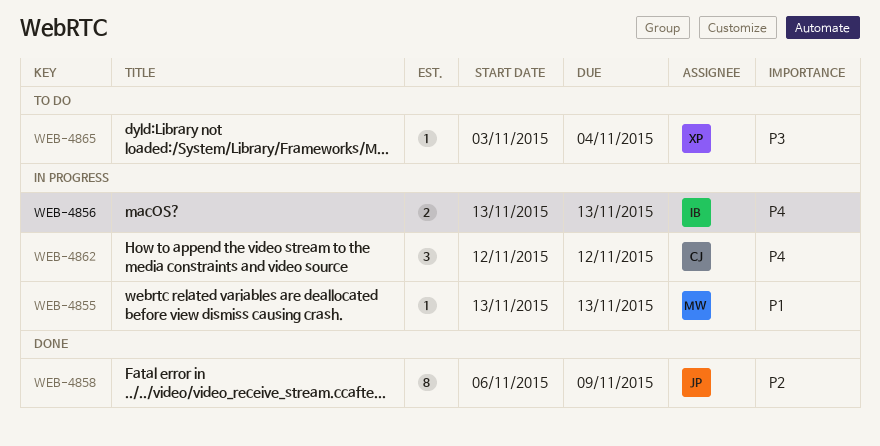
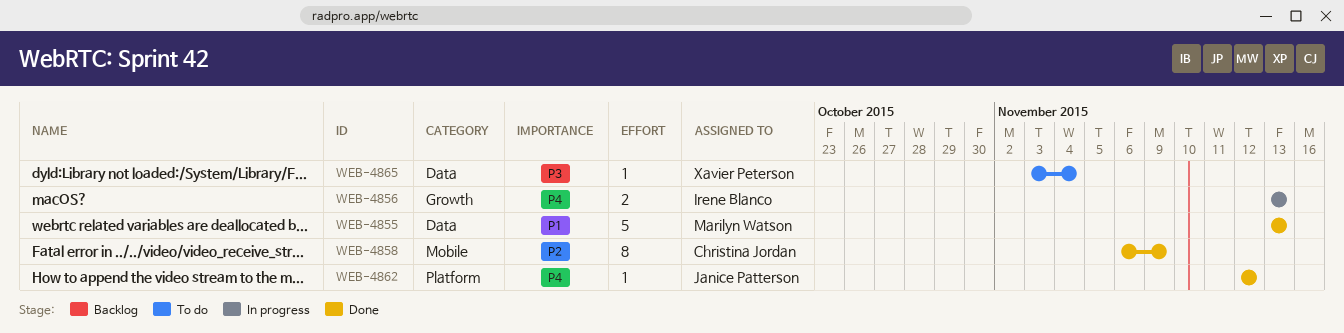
WEB-4855, status: In progress -> Done
WEB-4855, estimate: 1 -> 5
WEB-4858, owner: Janice Patterson -> Christina Jordan
WEB-4862, status: In progress -> Done
WEB-4862, owner: Christina Jordan -> Janice Patterson
WEB-4862, estimate: 3 -> 1

